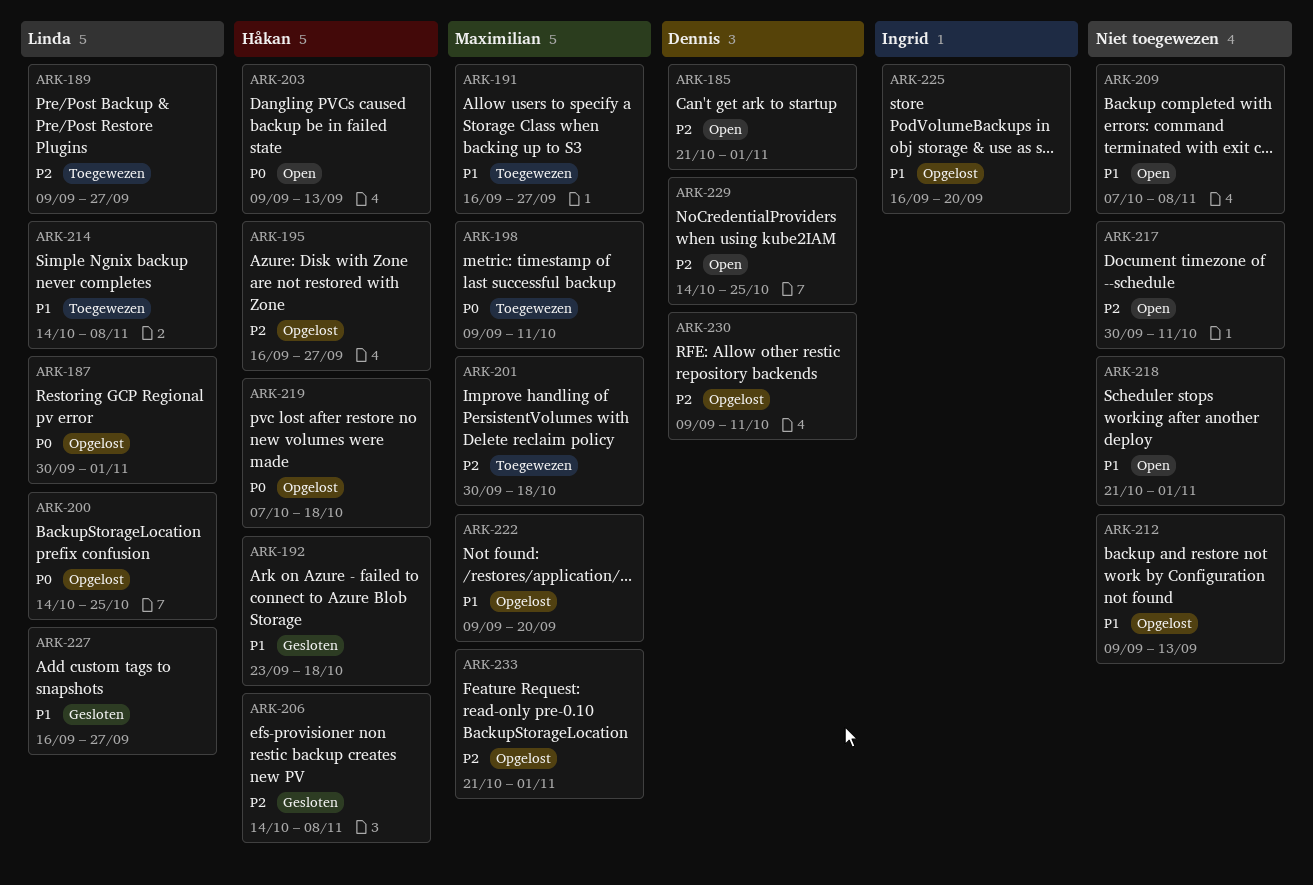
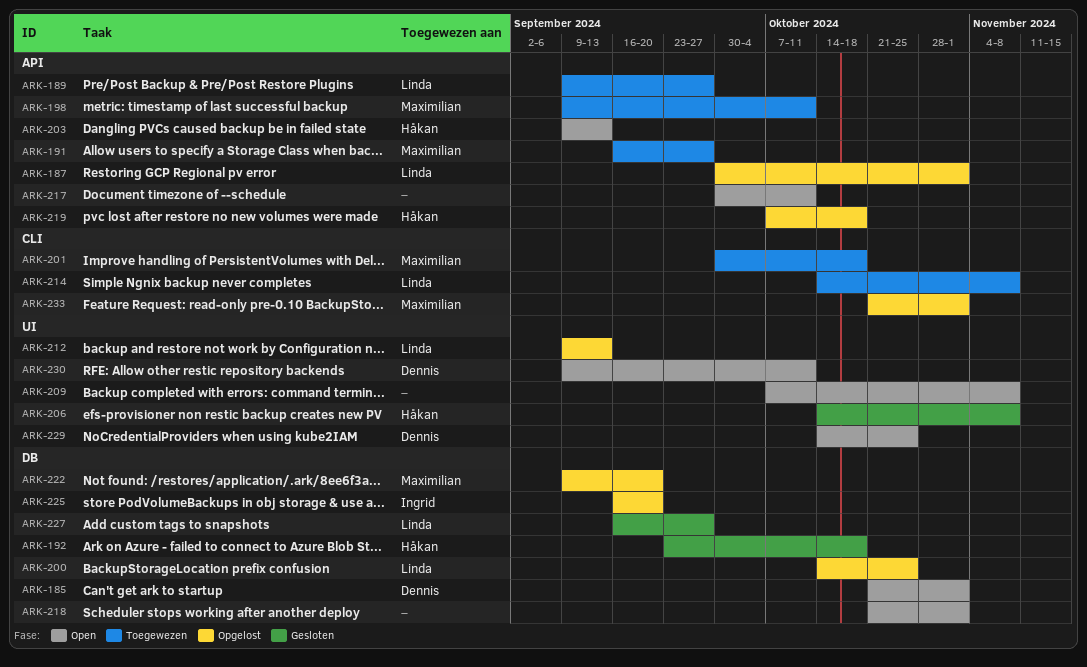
ARK-195: present -> none
ARK-212, owner: none -> Linda
ARK-230, status: Opgelost -> Open

